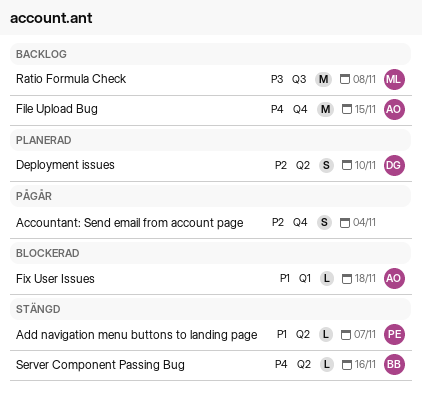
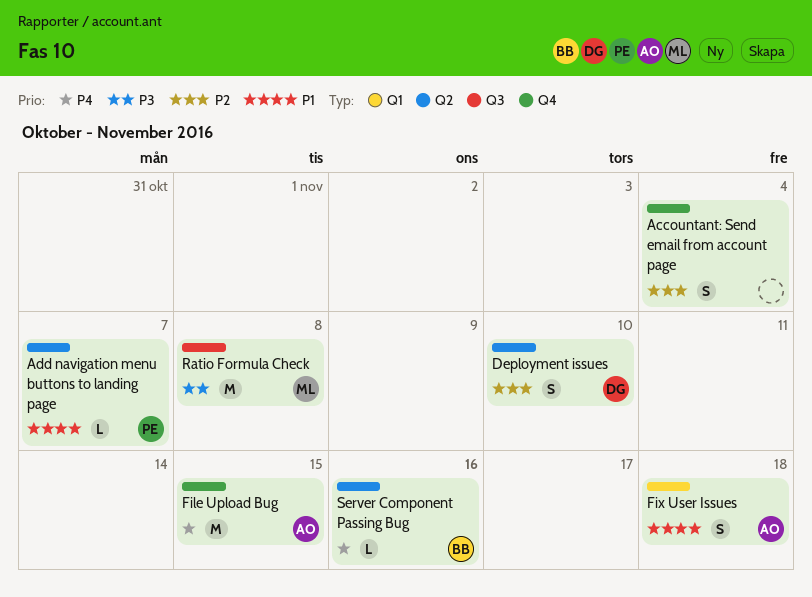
Fix User Issues, estimate: L -> S

